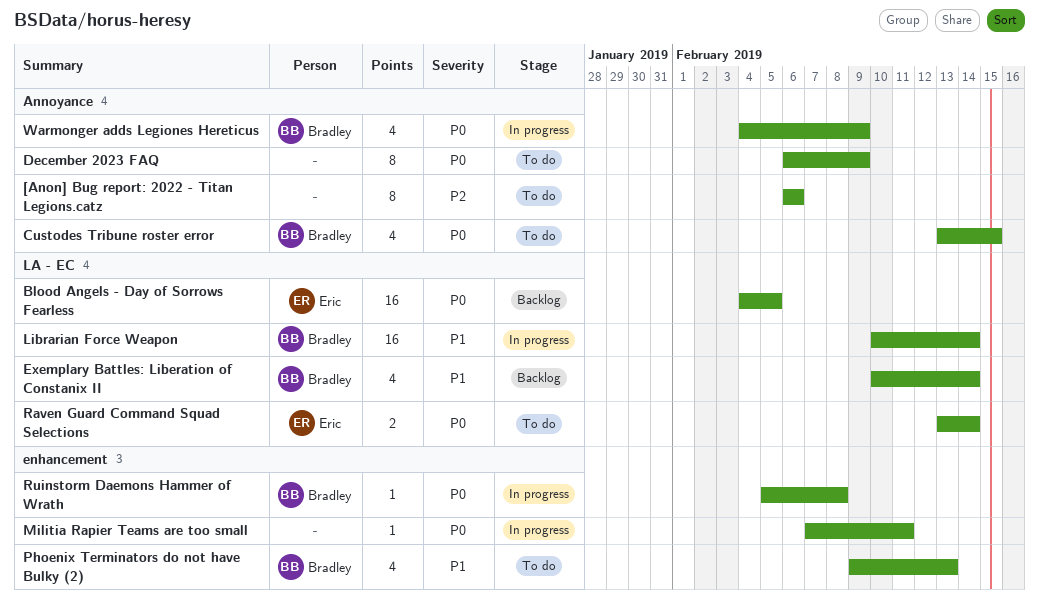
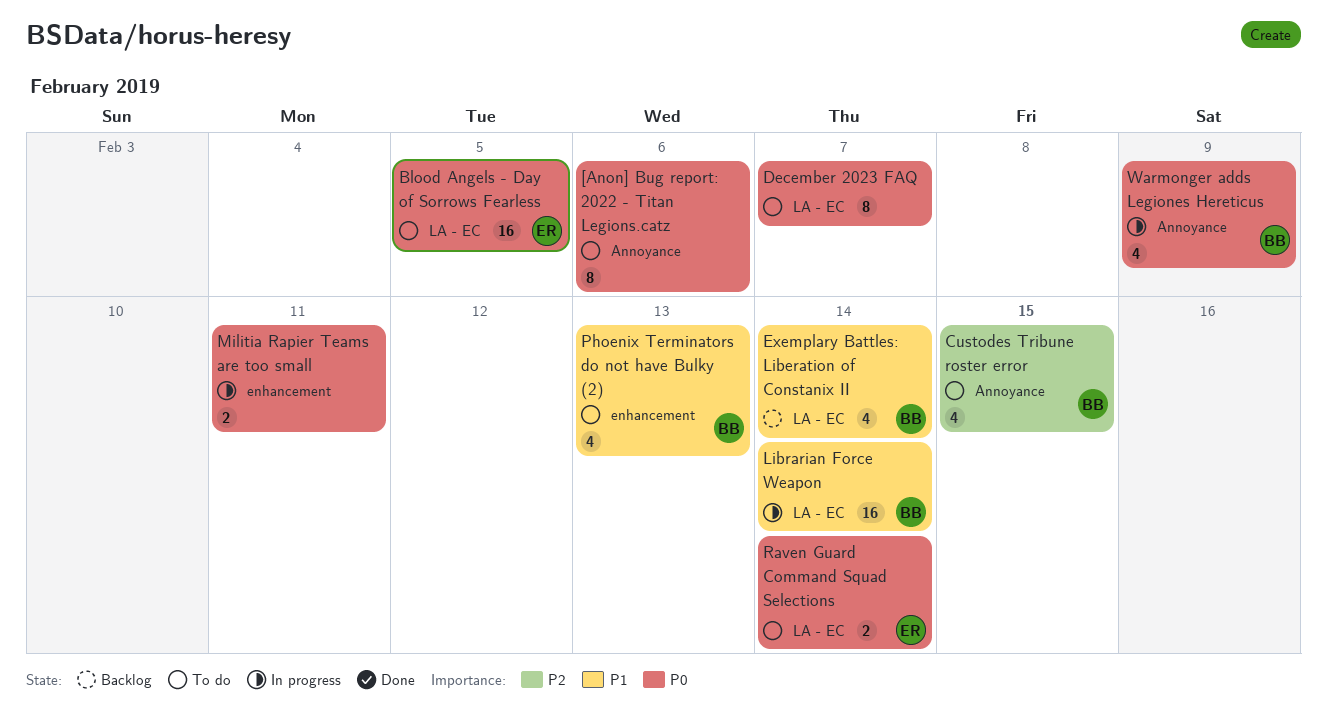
[Anon] Bug report: 2022 - Titan Legions.catz, priority: P2 -> P0
Blood Angels - Day of Sorrows Fearless, status: Backlog -> To do
Custodes Tribune roster error, priority: P0 -> P2
December 2023 FAQ, label: Annoyance -> LA - EC
December 2023 FAQ, due: Feb 9 -> Feb 7
Militia Rapier Teams are too small, estimate: 1 -> 2
Ruinstorm Daemons Hammer of Wrath: present -> none

